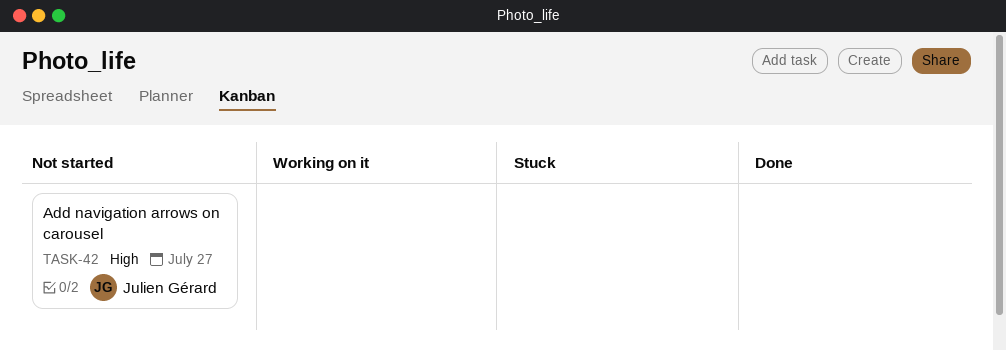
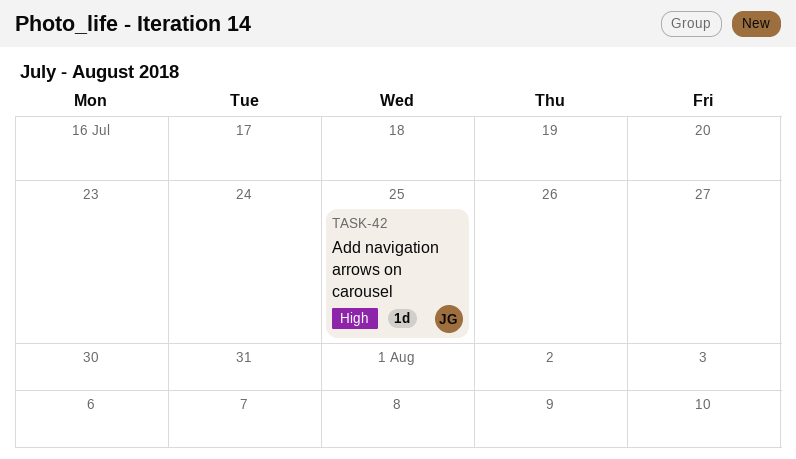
TASK-42, due: Jul 27 -> Jul 25

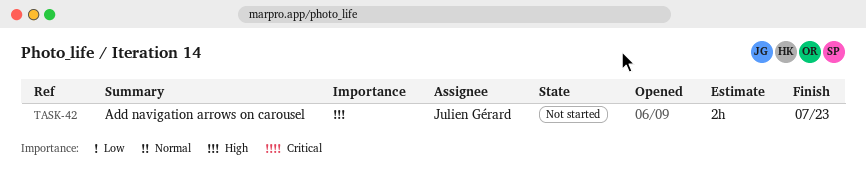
TASK-42, estimate: 1d -> 2h
TASK-42, due: Jul 25 -> Jul 23

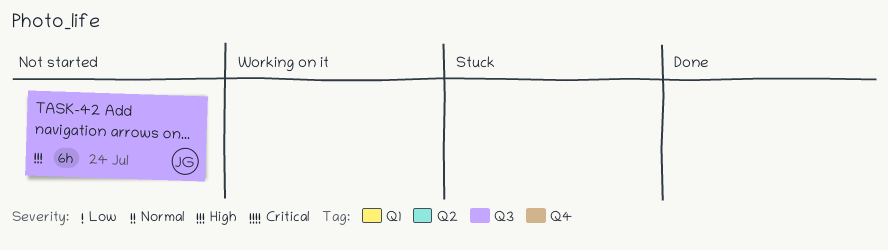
TASK-42, estimate: 2h -> 6h
TASK-42, due: Jul 23 -> Jul 24

